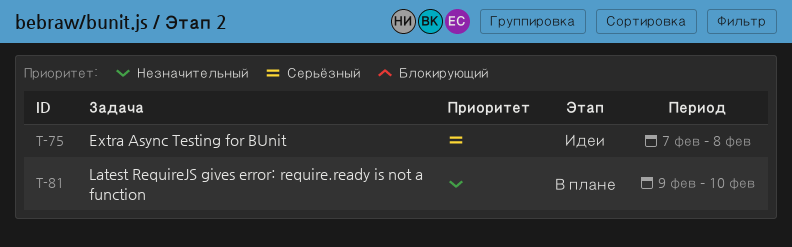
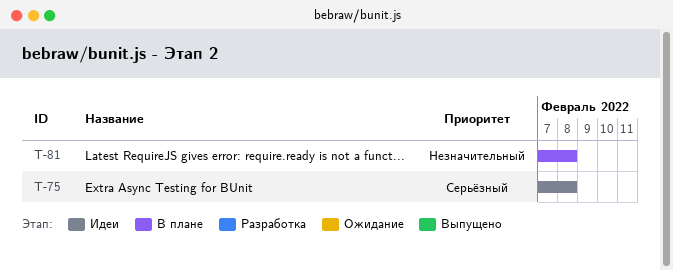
T-81, start: Feb 9 -> Feb 7
T-81, due: Feb 10 -> Feb 8

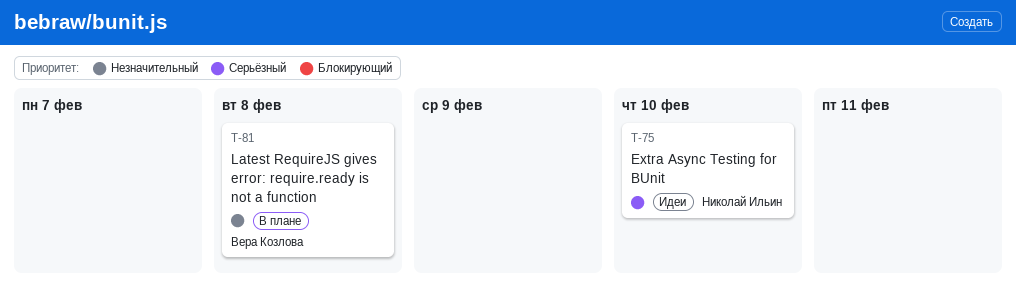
T-75, due: Feb 8 -> Feb 10

